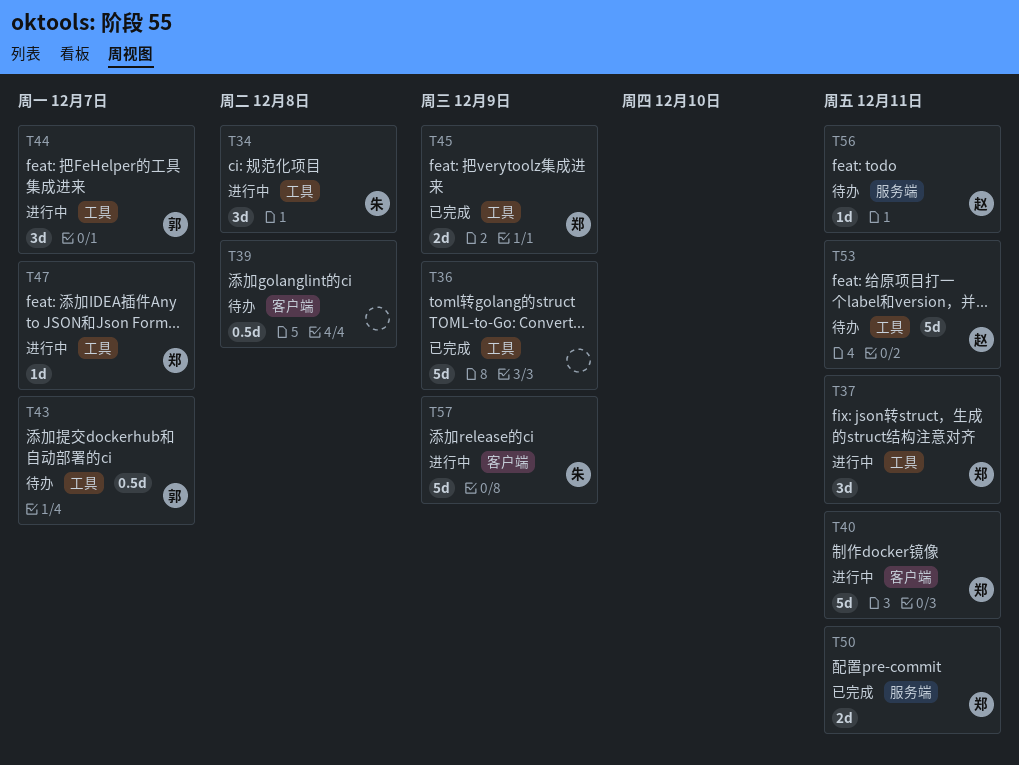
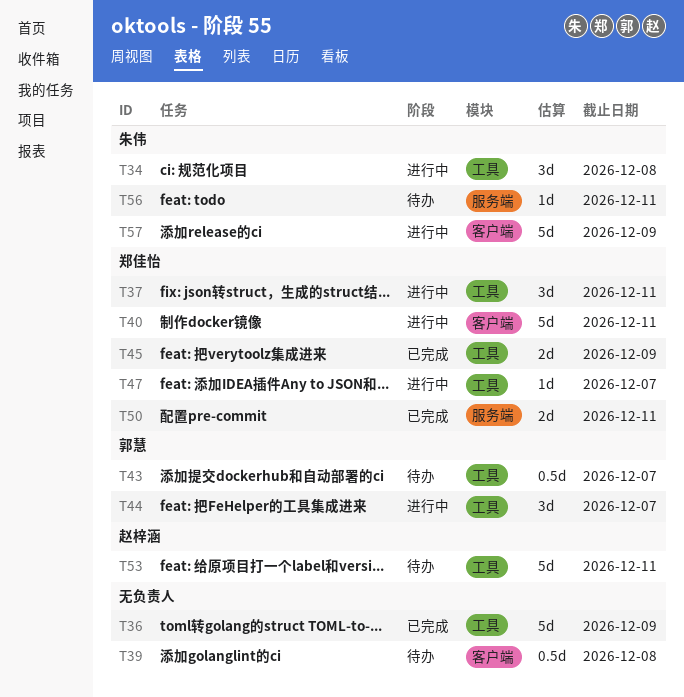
T56, owner: 赵梓涵 -> 朱伟

